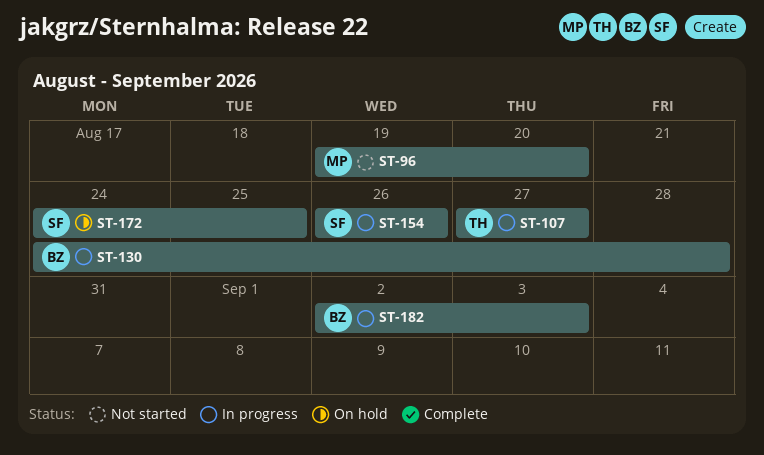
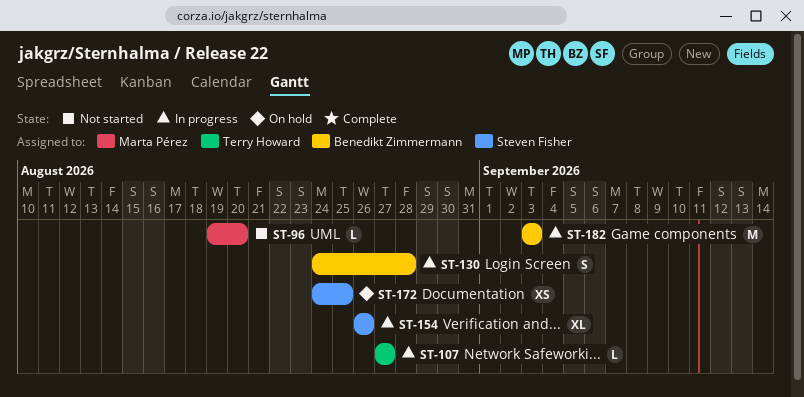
ST-182, start: Sep 2 -> Sep 3

